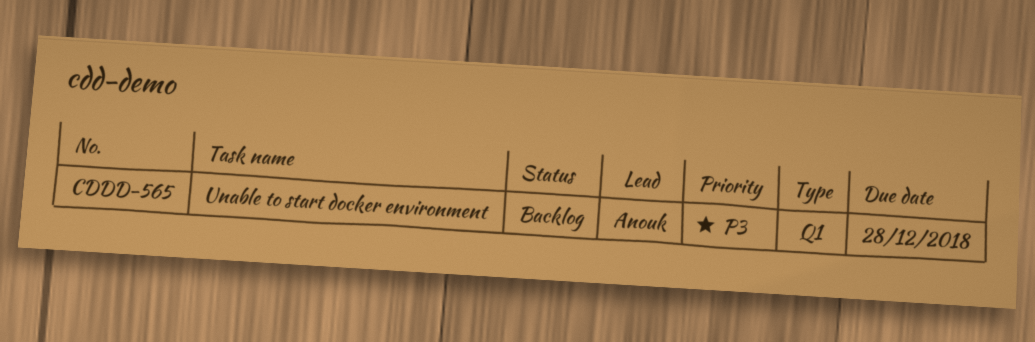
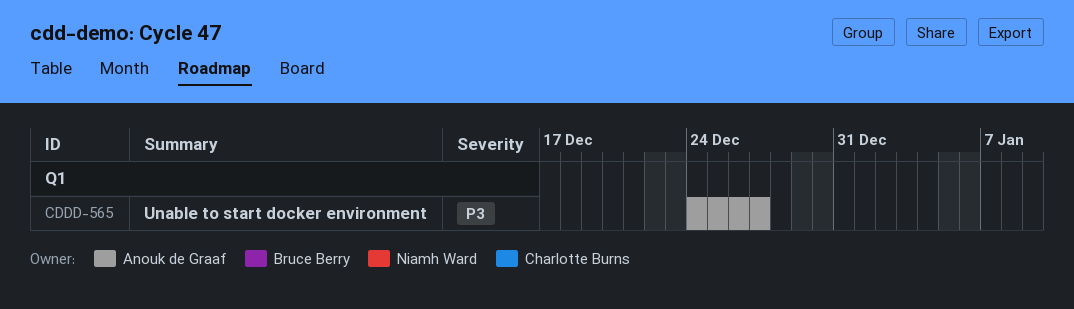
CDDD-565, due: Dec 28 -> Dec 27

